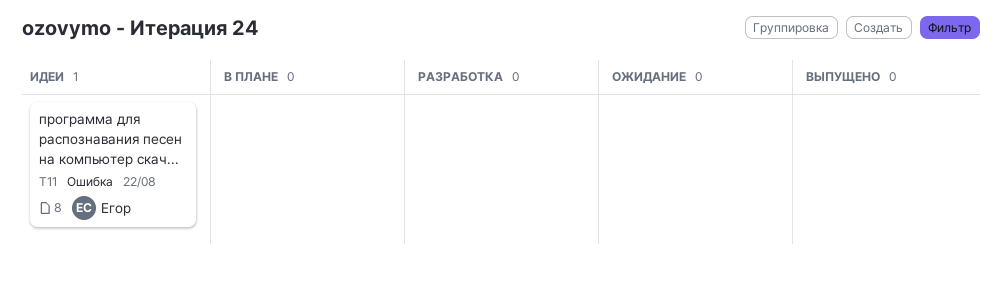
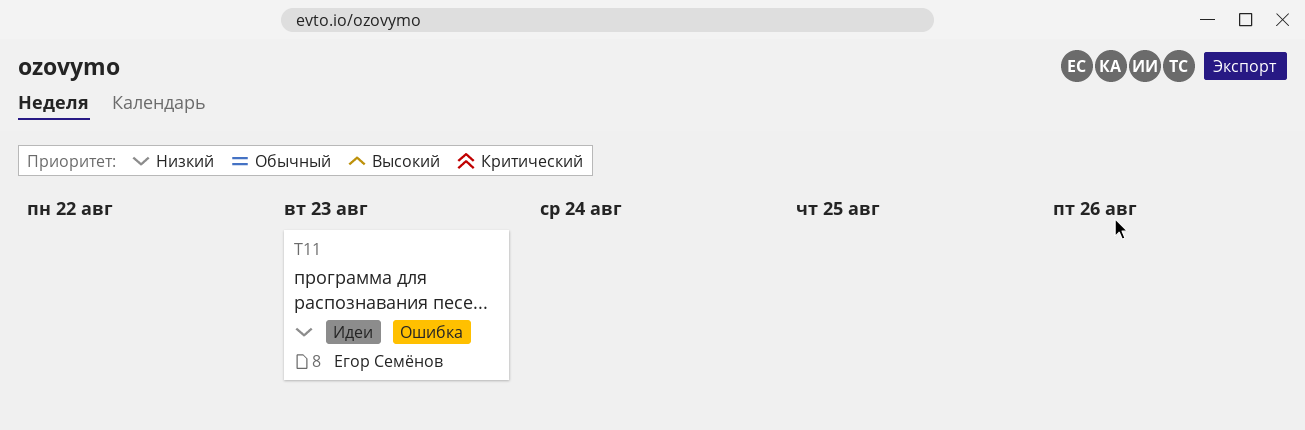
T11, due: Aug 22 -> Aug 23

